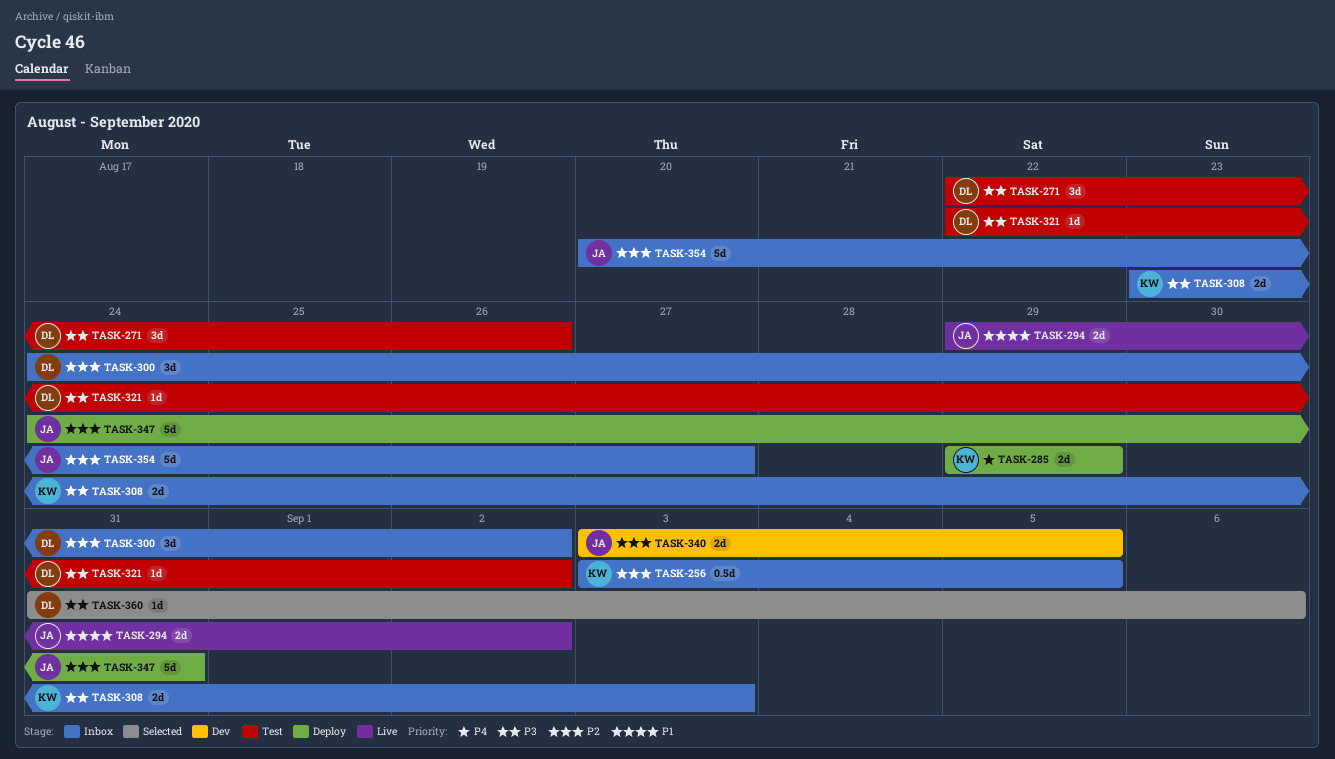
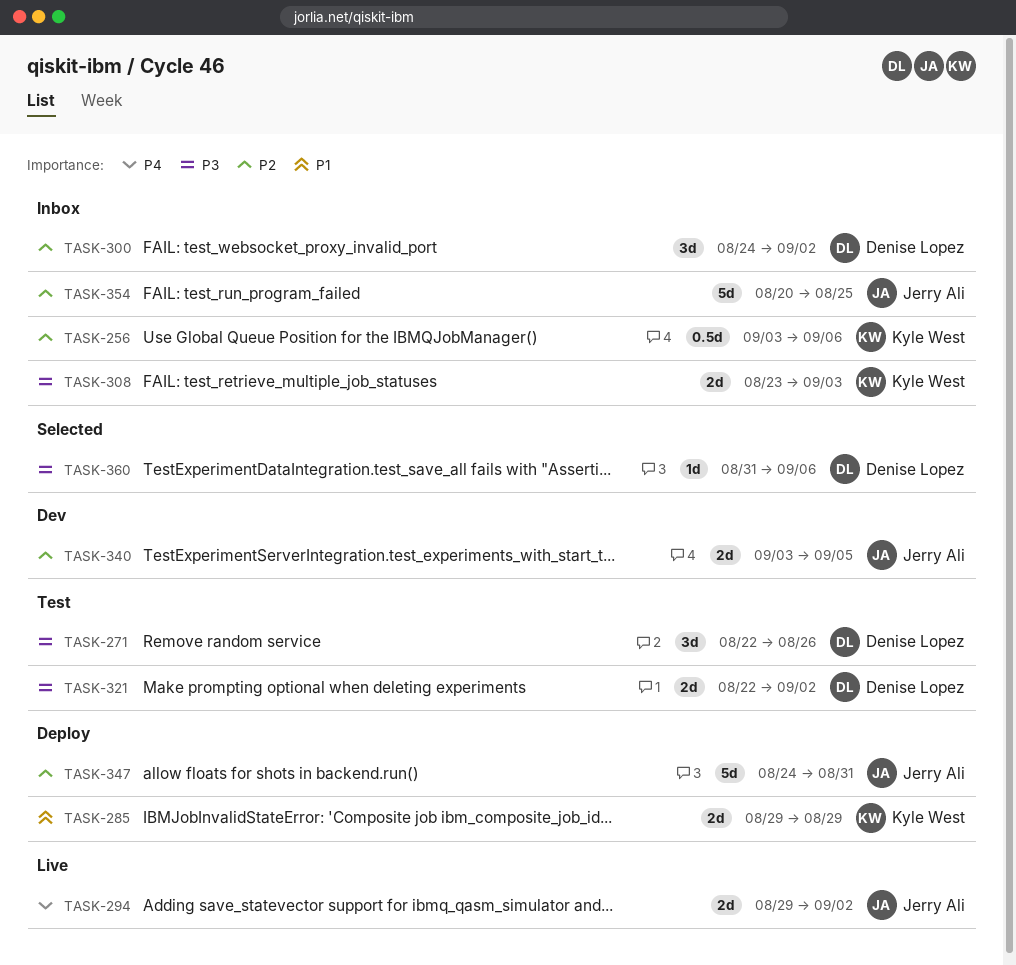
TASK-256, due: Sep 5 -> Sep 6
TASK-285, priority: P4 -> P1
TASK-294, priority: P1 -> P4
TASK-321, estimate: 1d -> 2d
TASK-354, due: Aug 27 -> Aug 25

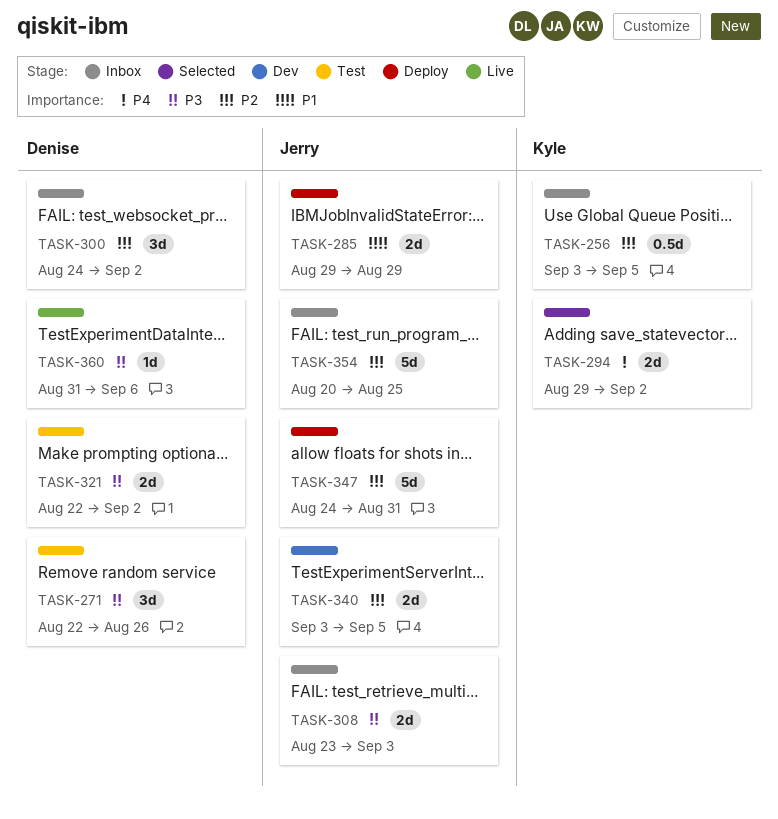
TASK-256, due: Sep 6 -> Sep 5
TASK-285, owner: Kyle West -> Jerry Ali
TASK-294, status: Live -> Selected
TASK-294, owner: Jerry Ali -> Kyle West
TASK-308, owner: Kyle West -> Jerry Ali
TASK-360, status: Selected -> Live

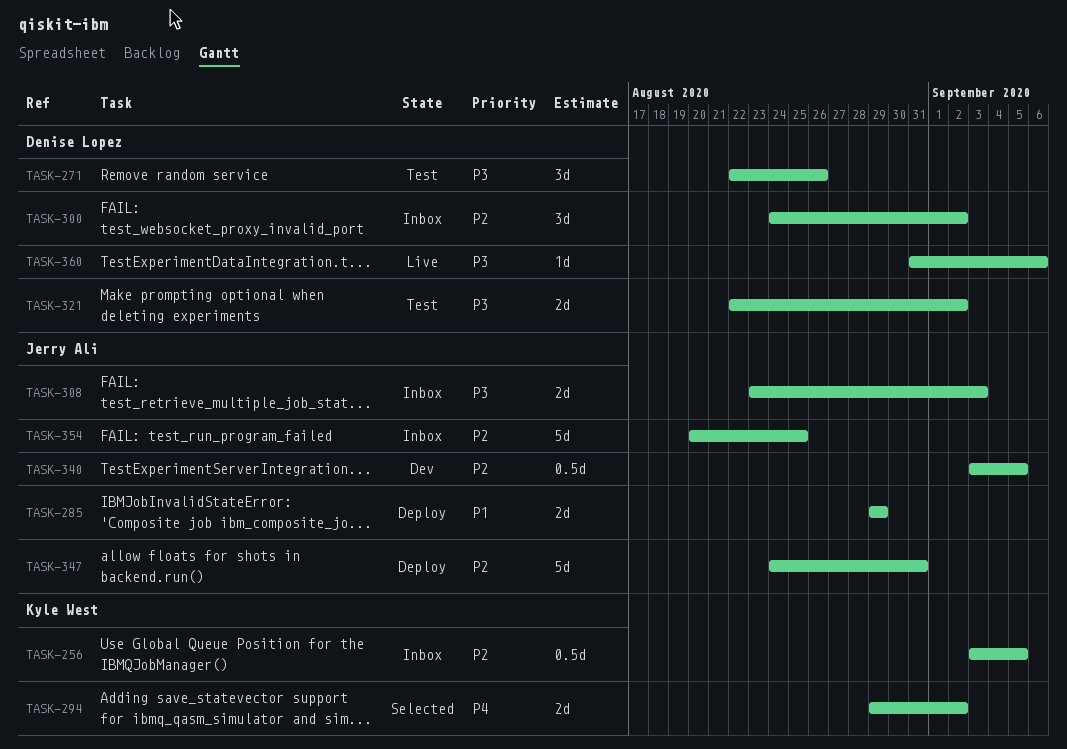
TASK-340, estimate: 2d -> 0.5d

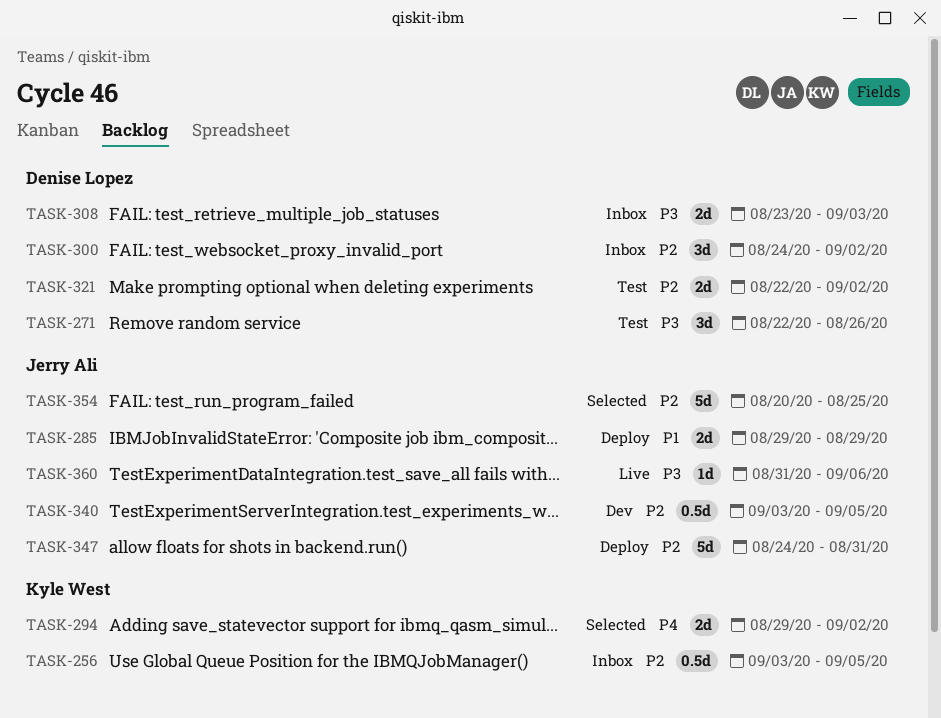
TASK-308, owner: Jerry Ali -> Denise Lopez
TASK-321, priority: P3 -> P2
TASK-354, status: Inbox -> Selected
TASK-360, owner: Denise Lopez -> Jerry Ali

